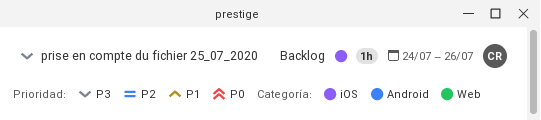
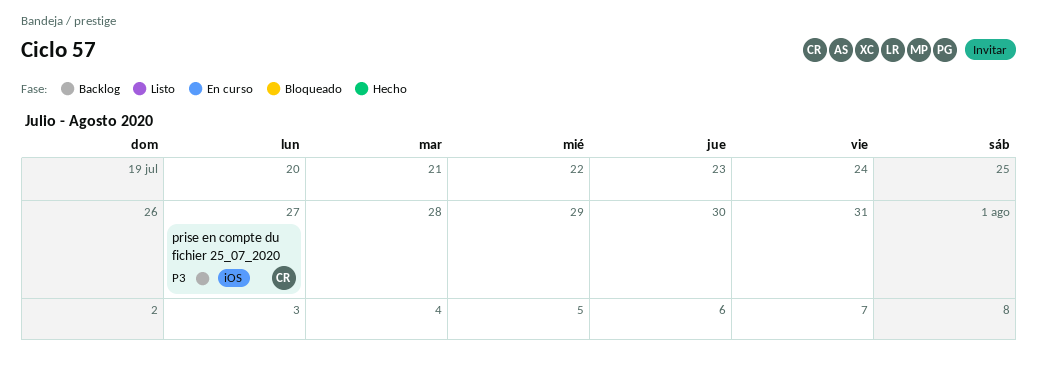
prise en compte du fichier 25_07_2020, due: Jul 26 -> Jul 27

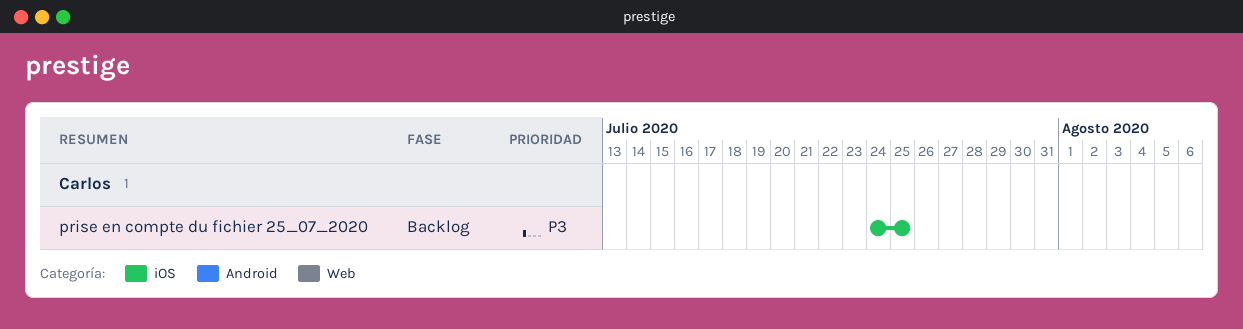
prise en compte du fichier 25_07_2020, due: Jul 27 -> Jul 25

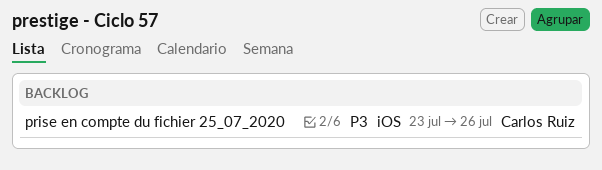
prise en compte du fichier 25_07_2020, start: Jul 24 -> Jul 23
prise en compte du fichier 25_07_2020, due: Jul 25 -> Jul 26

